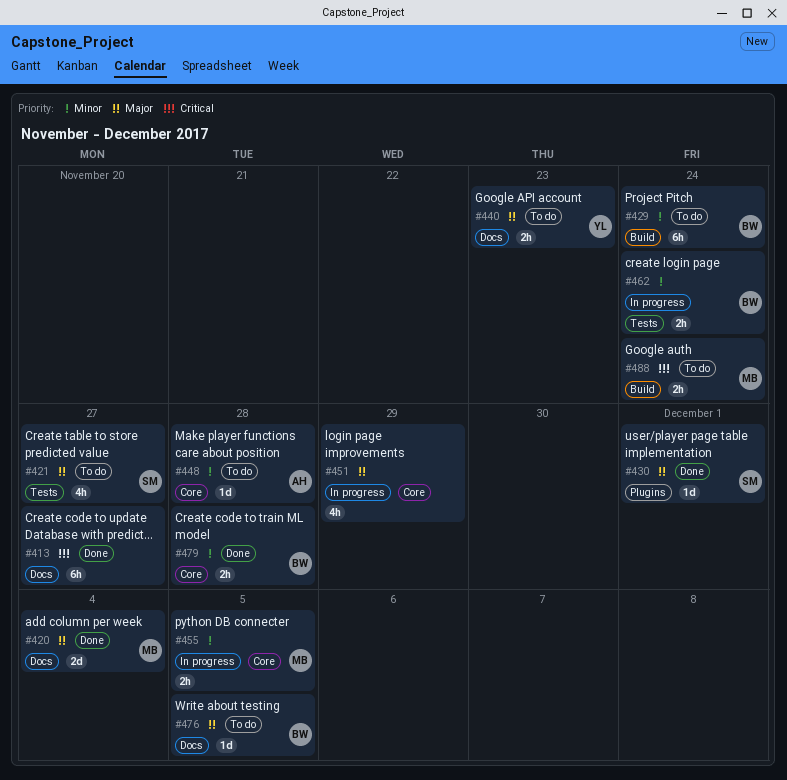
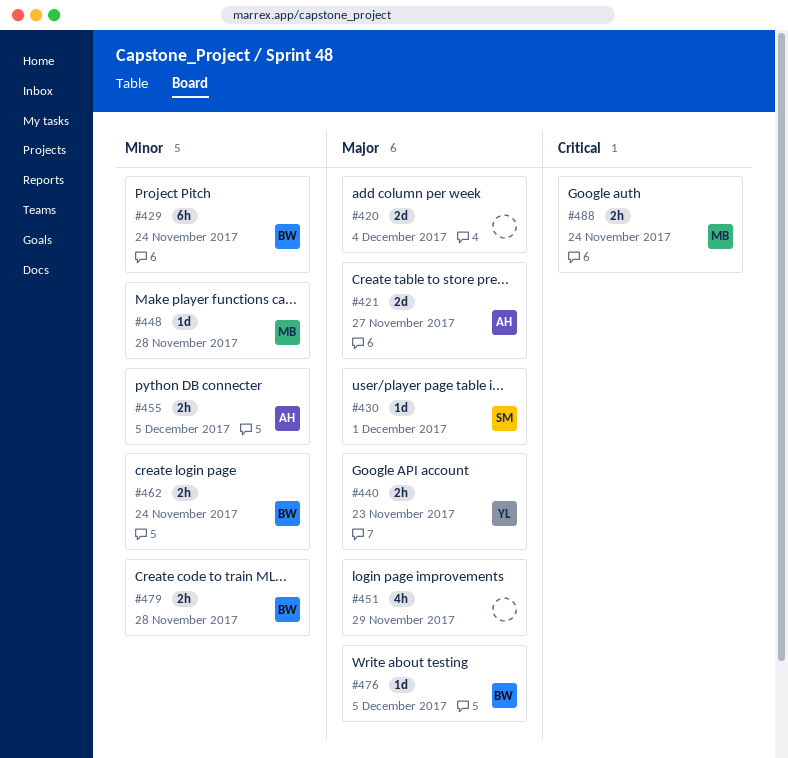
#413: present -> none
#420, owner: MB -> none
#421, owner: SM -> AH
#421, estimate: 4h -> 2d
#448, owner: AH -> MB
#455, owner: MB -> AH

